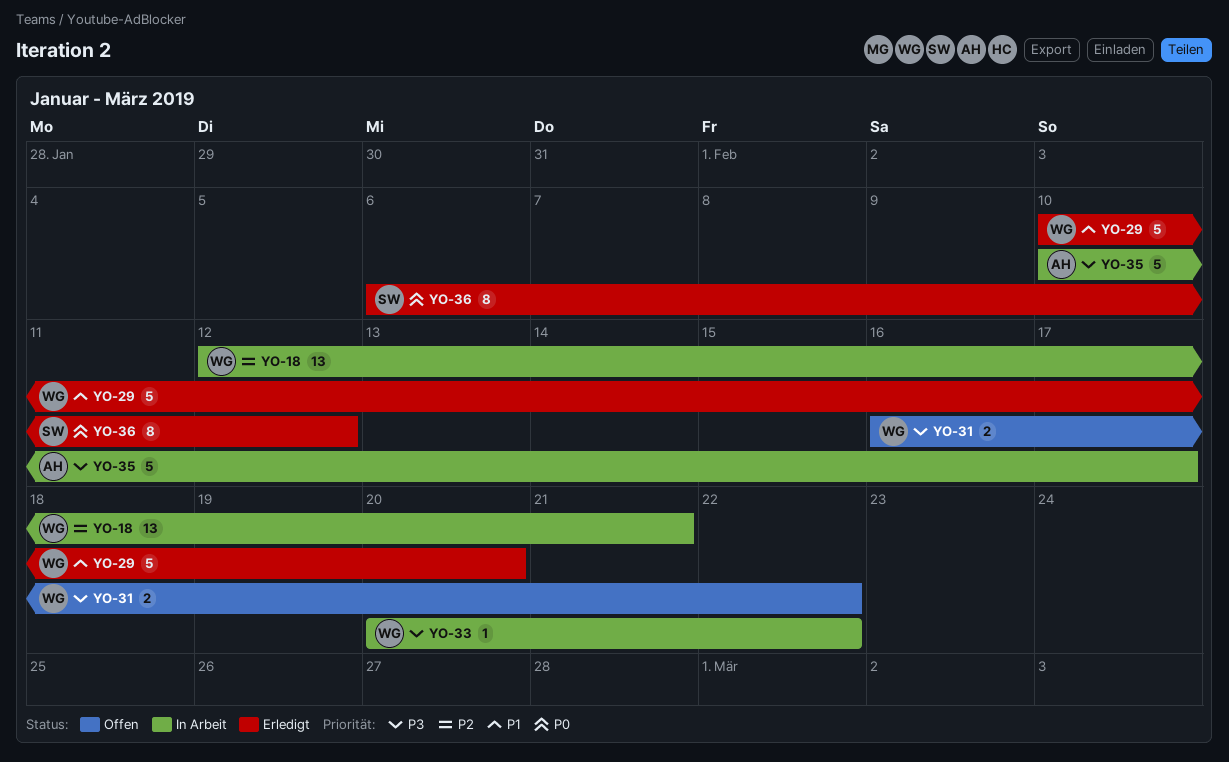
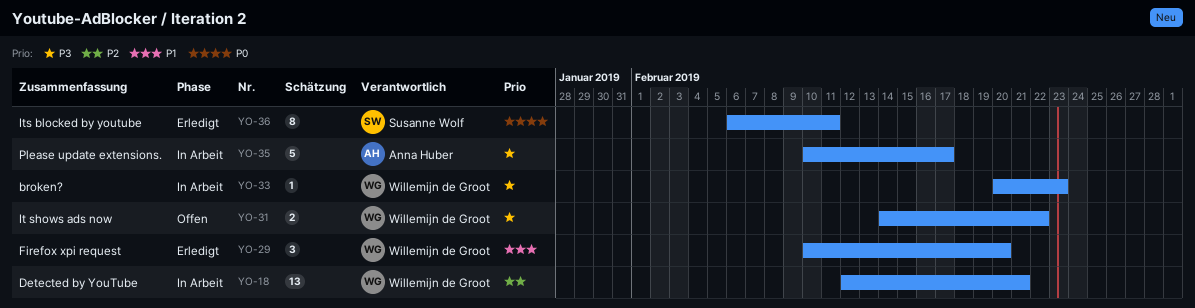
YO-29, estimate: 5 -> 3
YO-31, start: Feb 16 -> Feb 14
YO-33, due: Feb 22 -> Feb 23
YO-36, due: Feb 12 -> Feb 11

